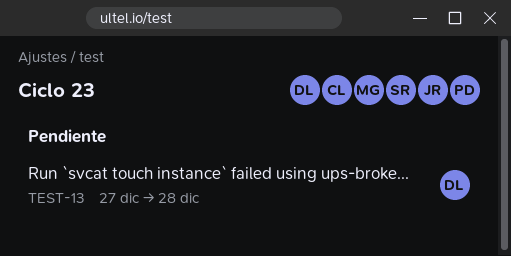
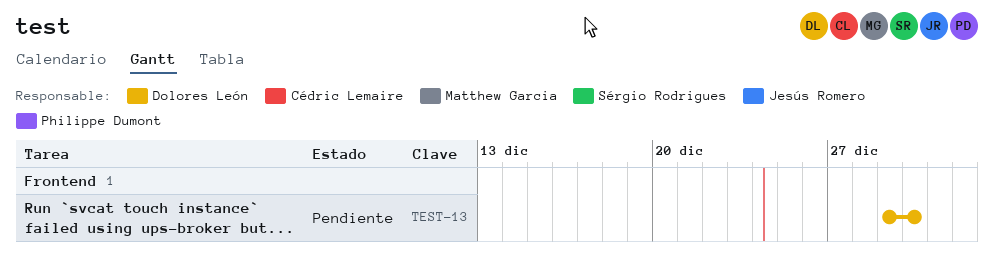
TEST-13, start: Dec 27 -> Dec 29
TEST-13, due: Dec 28 -> Dec 30

